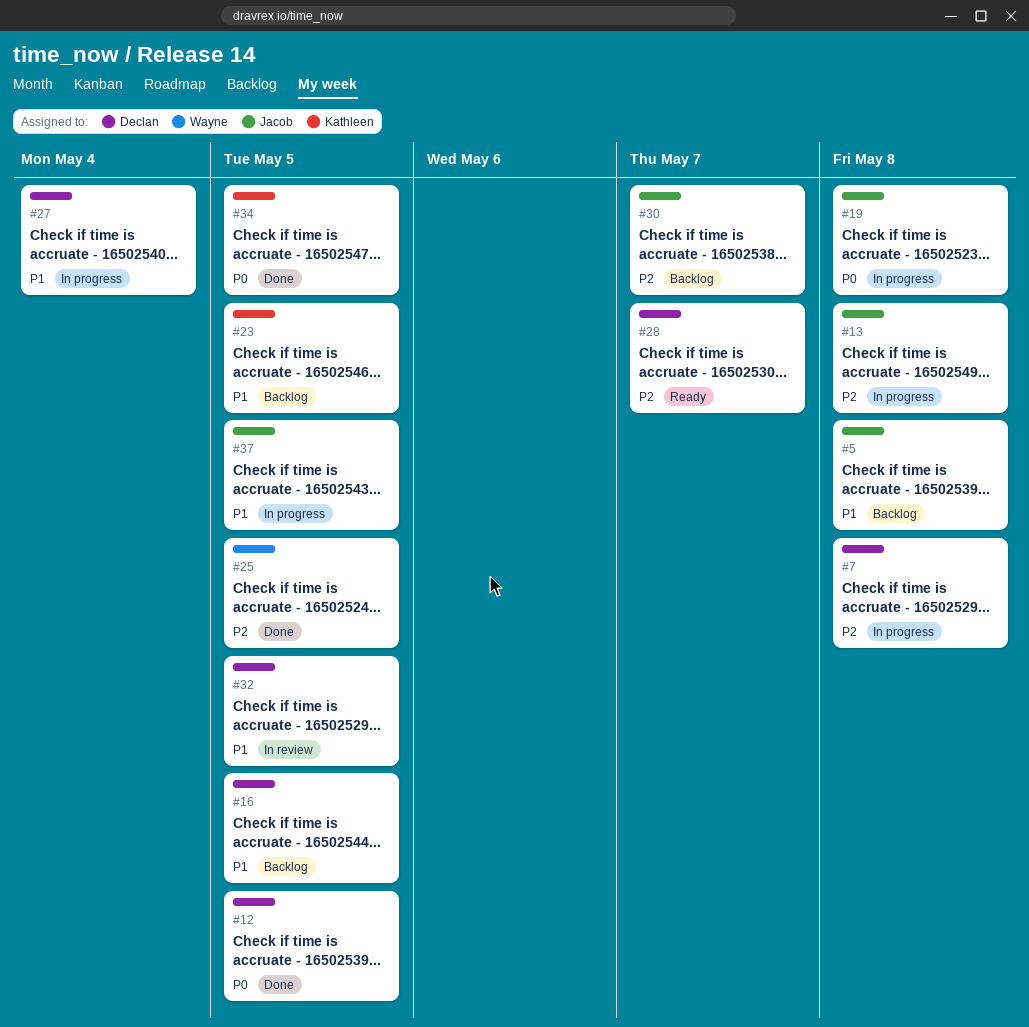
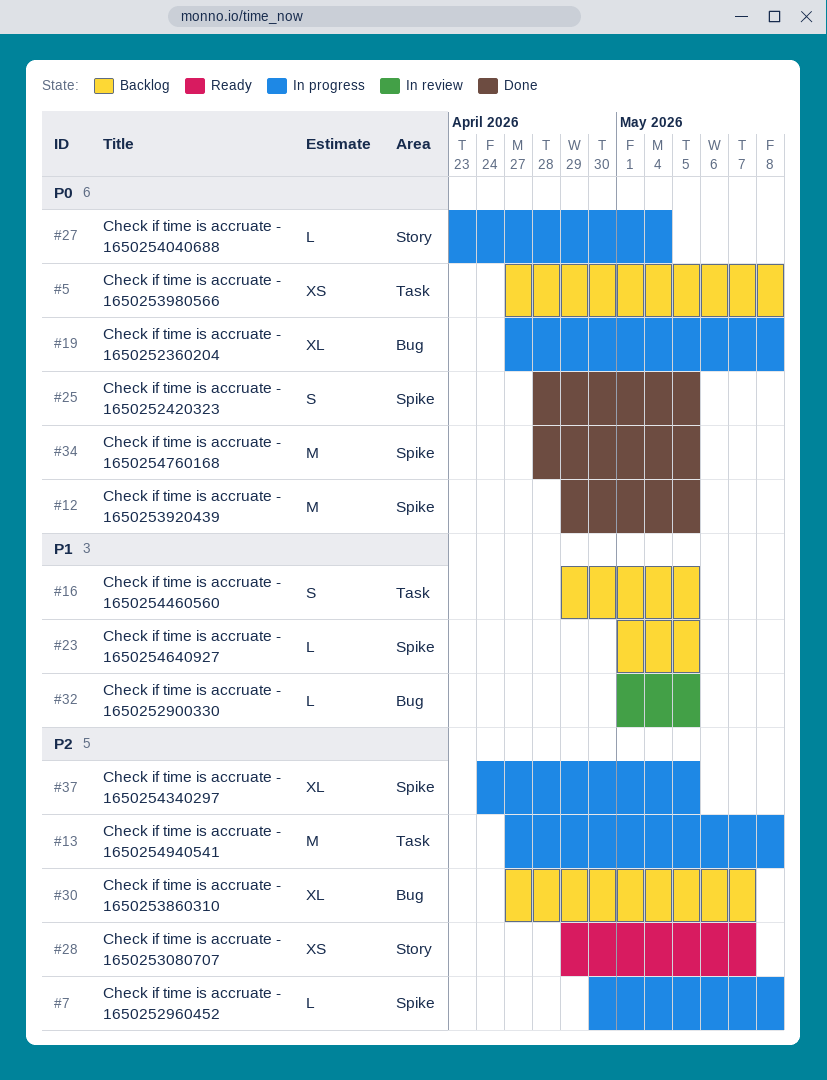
#5, priority: P1 -> P0
#25, priority: P2 -> P0
#27, priority: P1 -> P0
#37, priority: P1 -> P2

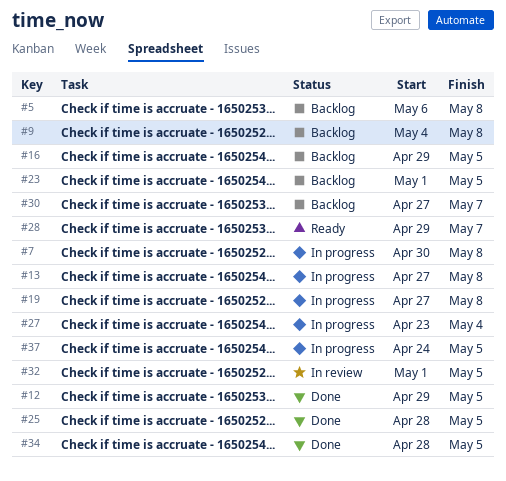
#5, start: Apr 27 -> May 6
#9: none -> present

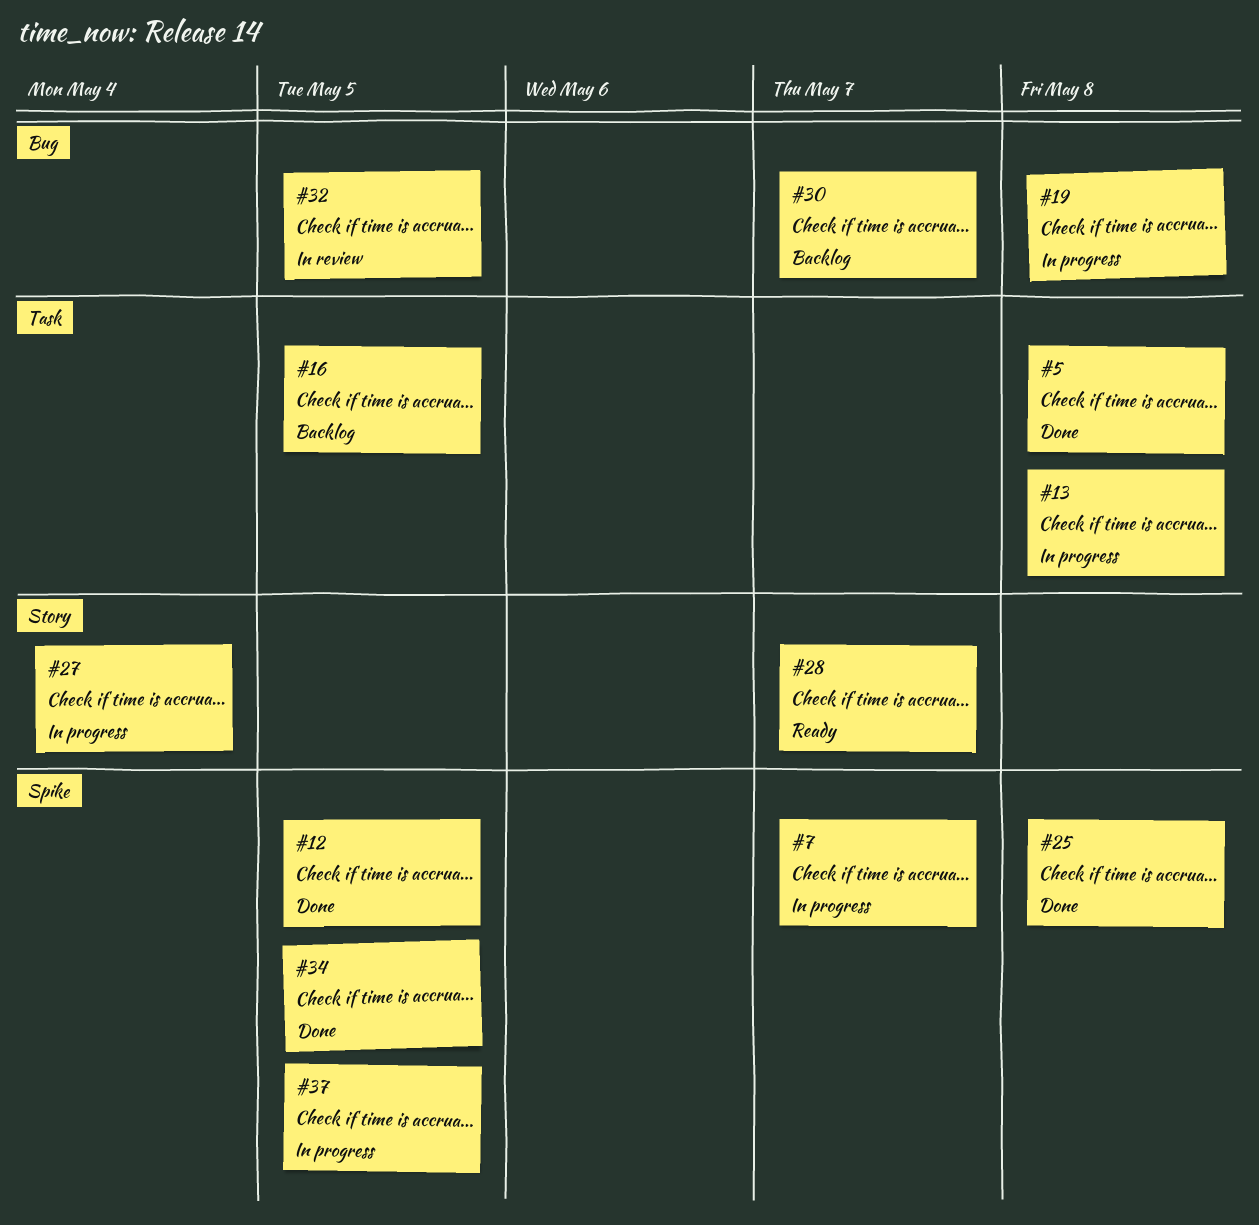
#5, status: Backlog -> Done
#7, due: May 8 -> May 7
#9: present -> none
#23: present -> none
#25, due: May 5 -> May 8

